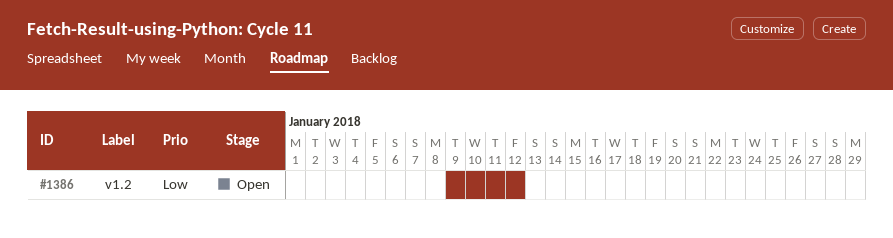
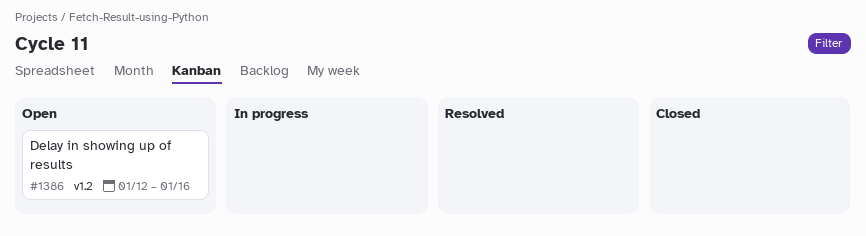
#1386, start: Jan 9 -> Jan 12
#1386, due: Jan 12 -> Jan 16

